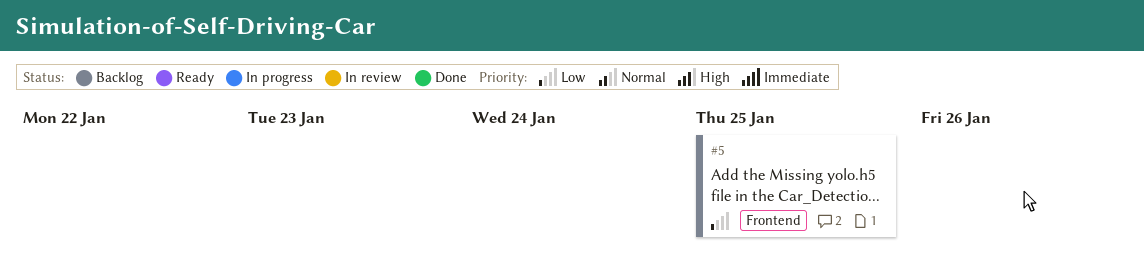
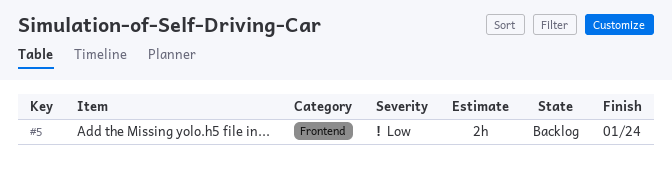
#5, due: Jan 25 -> Jan 24

